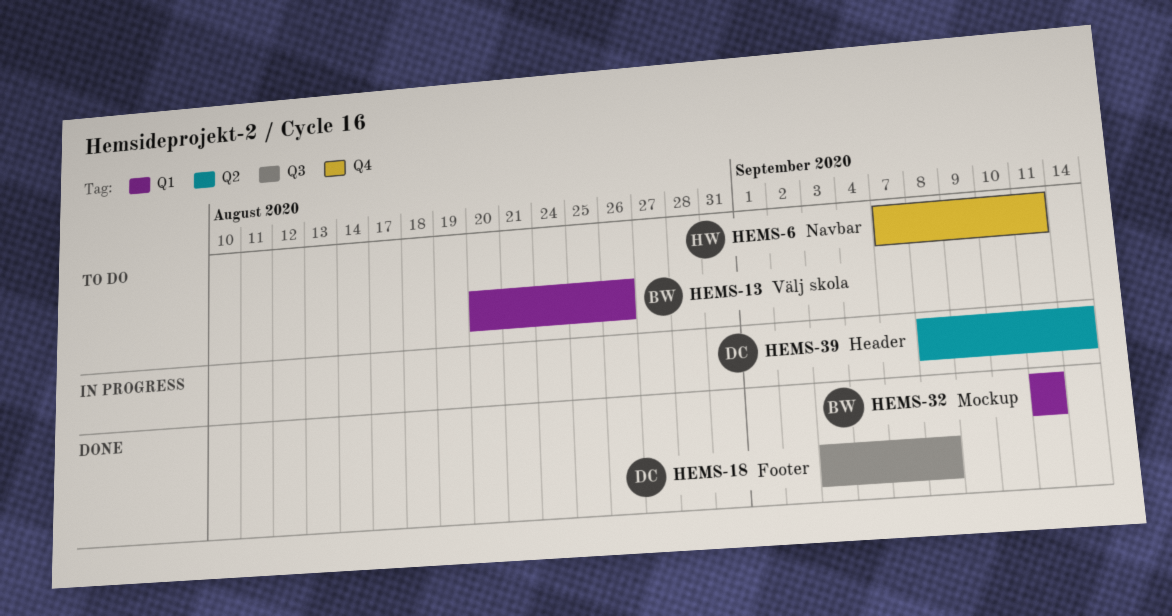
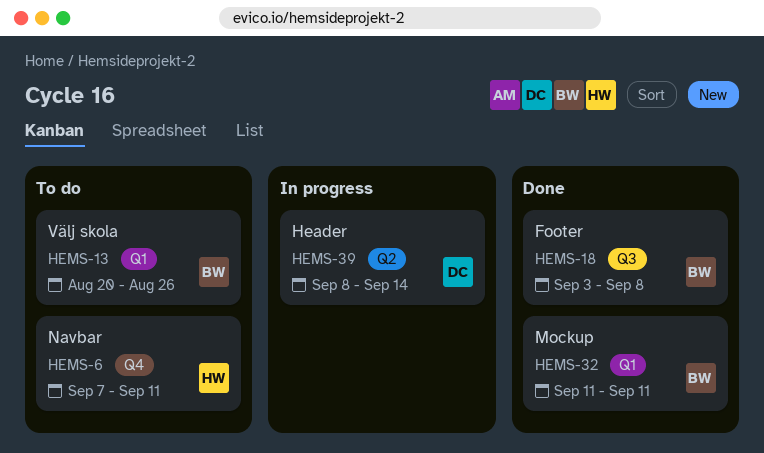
HEMS-18, owner: DC -> BW

